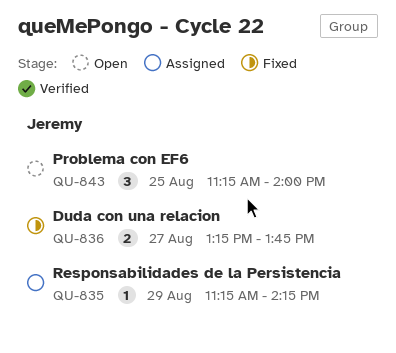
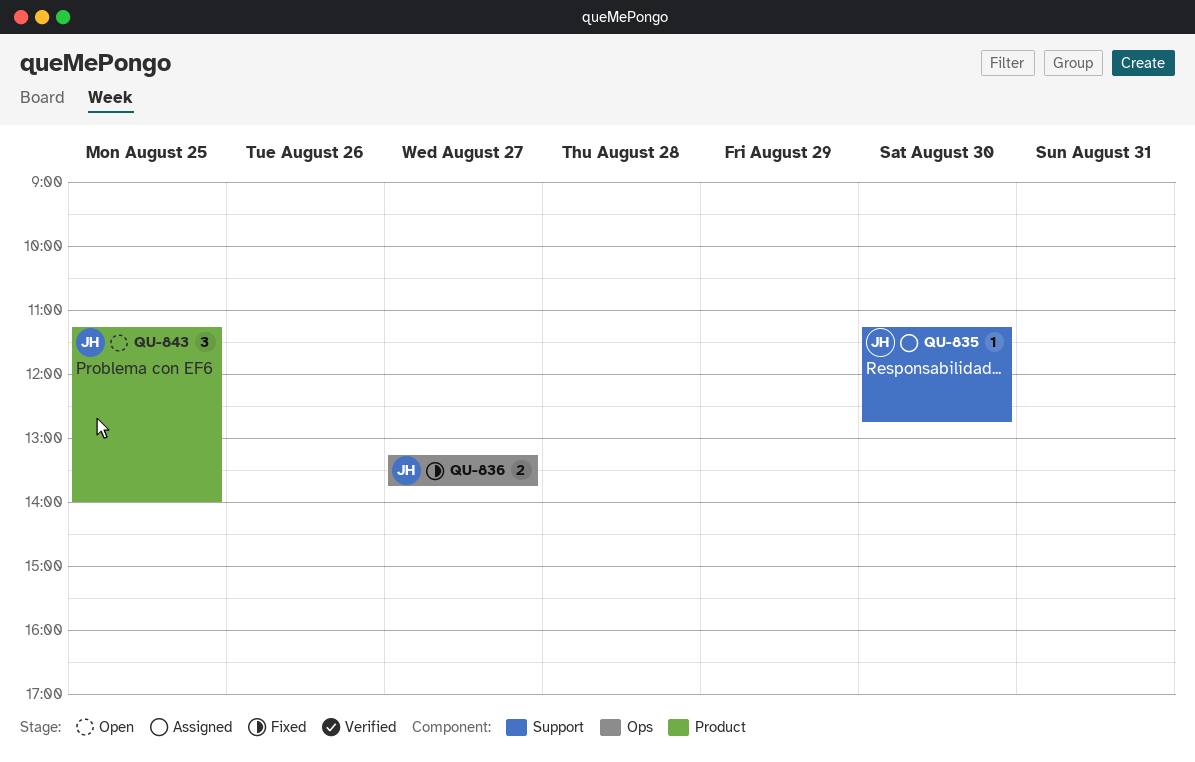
QU-835, day: Aug 29 -> Aug 30
QU-835, ends: 14:15 -> 12:45

